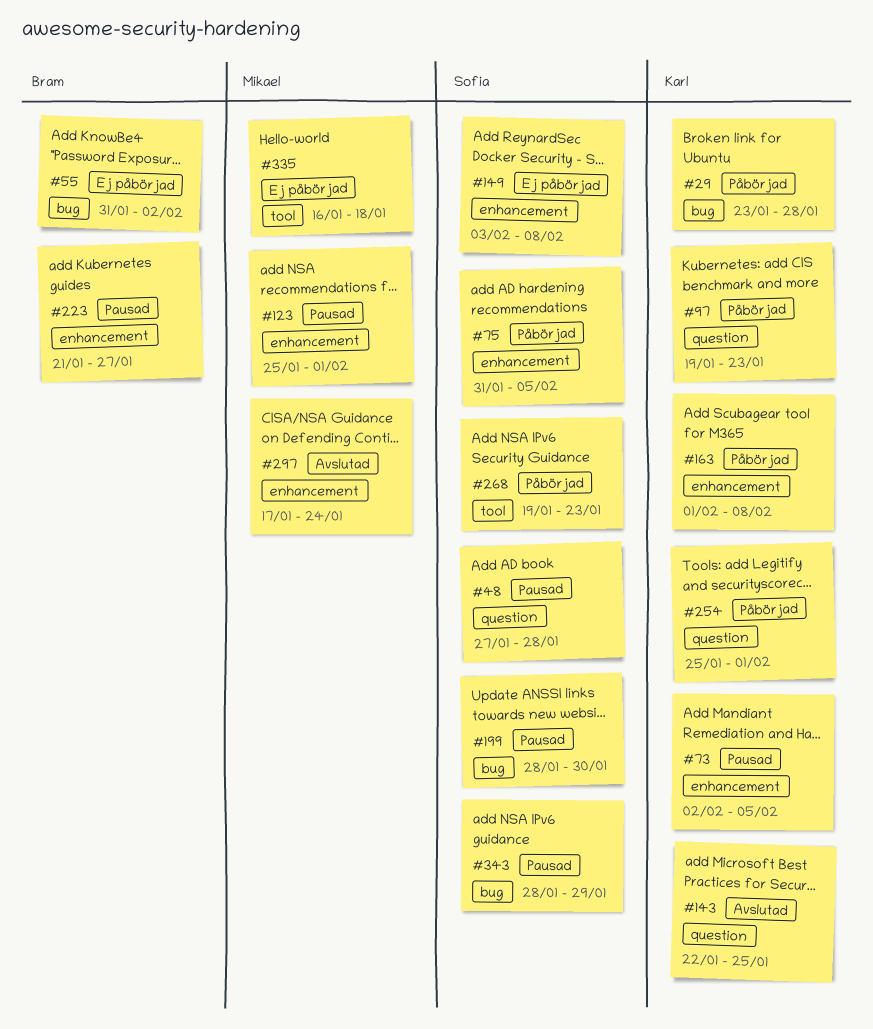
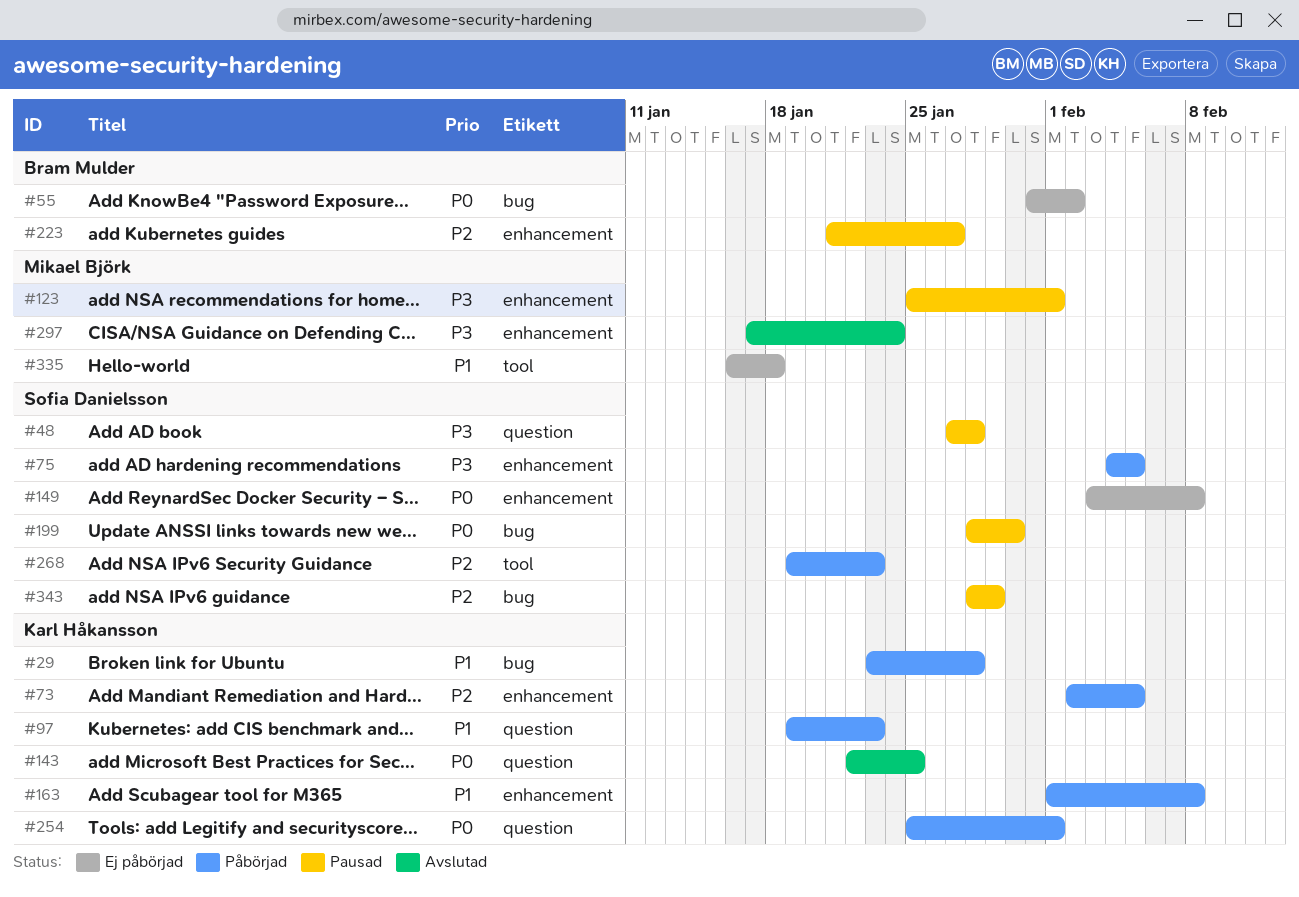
#73, status: Pausad -> Påbörjad
#75, start: Jan 31 -> Feb 4

